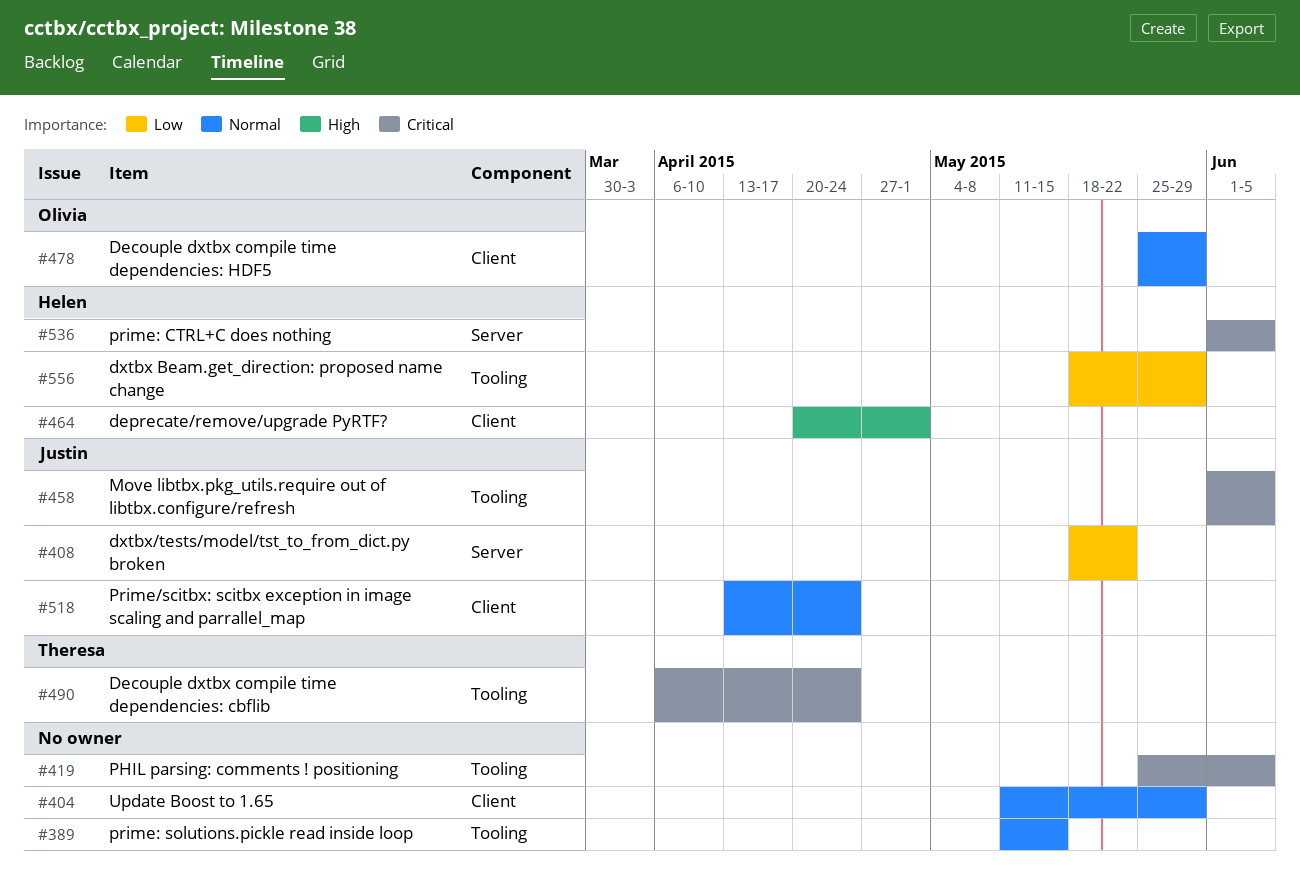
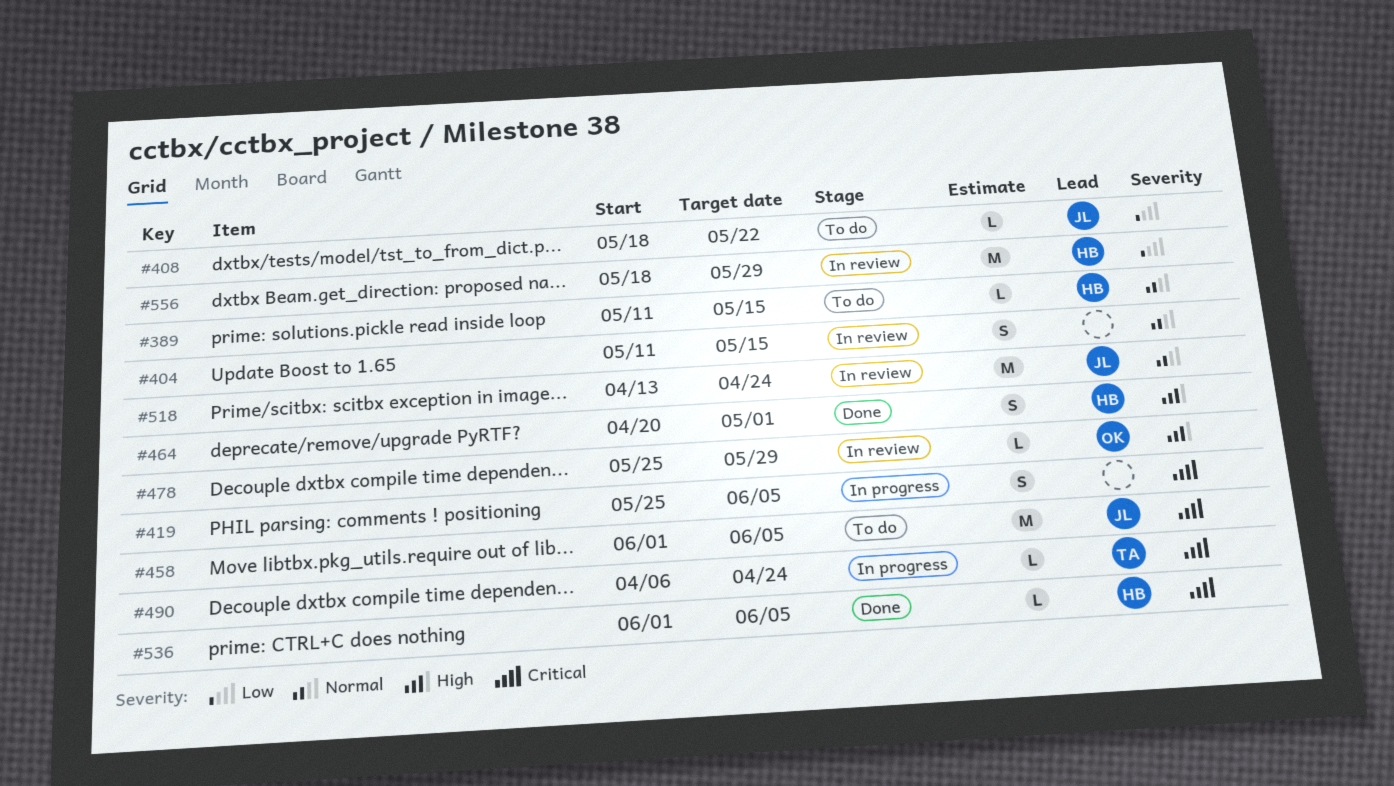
#389, owner: none -> Helen
#404, due: May 29 -> May 15
#478, priority: Normal -> High

